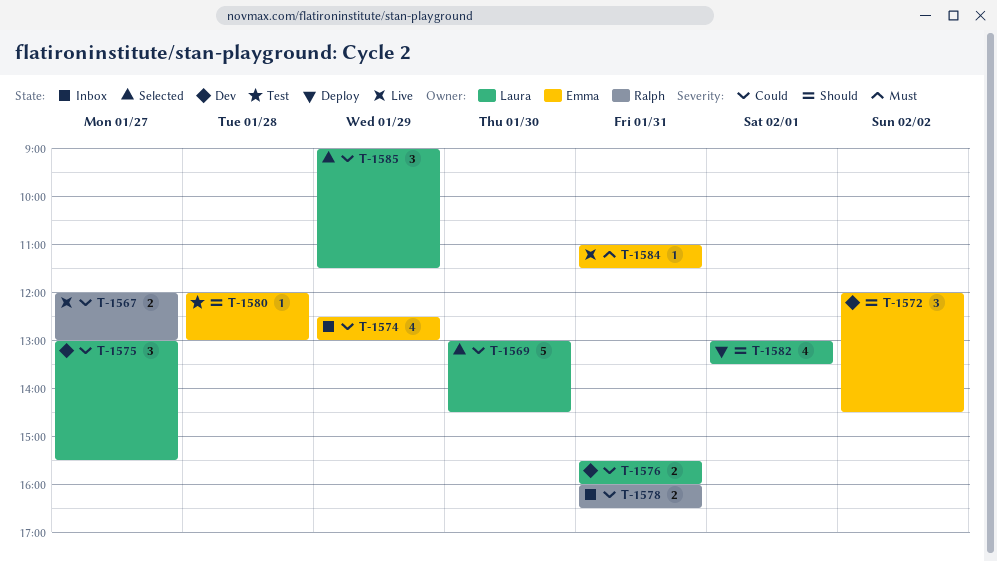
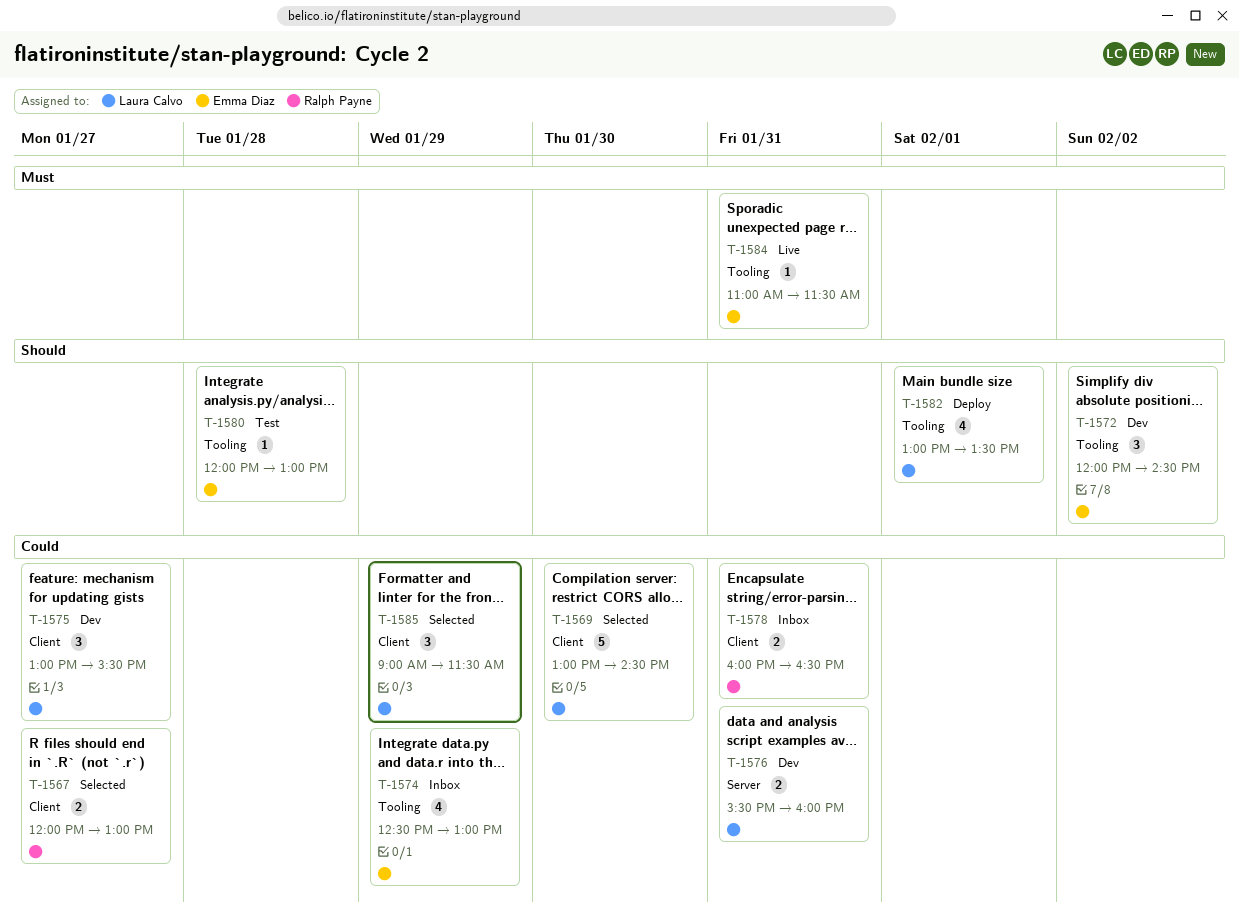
T-1567, status: Live -> Selected

